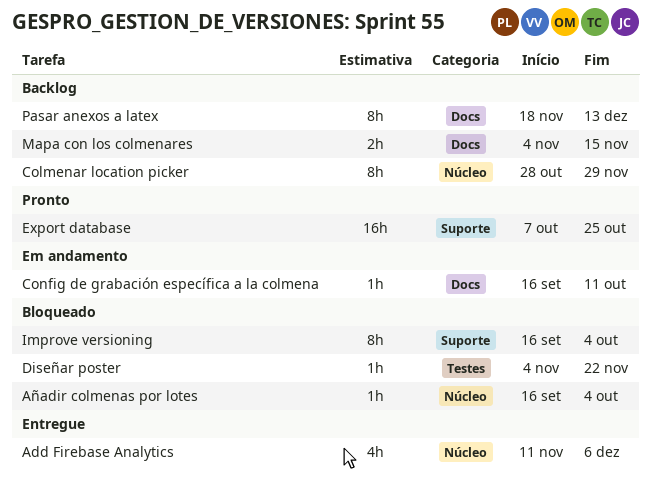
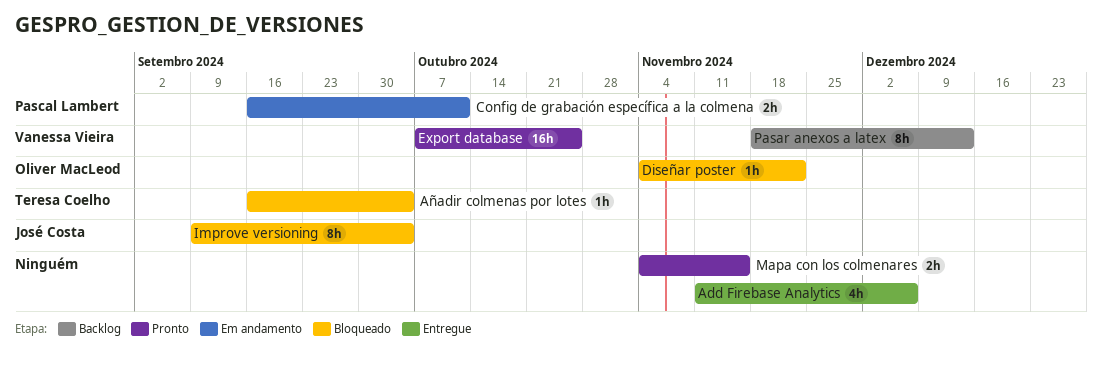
Colmenar location picker: present -> none
Config de grabación específica a la colmena, estimate: 1h -> 2h
Improve versioning, start: Sep 16 -> Sep 9
Mapa con los colmenares, status: Backlog -> Pronto

